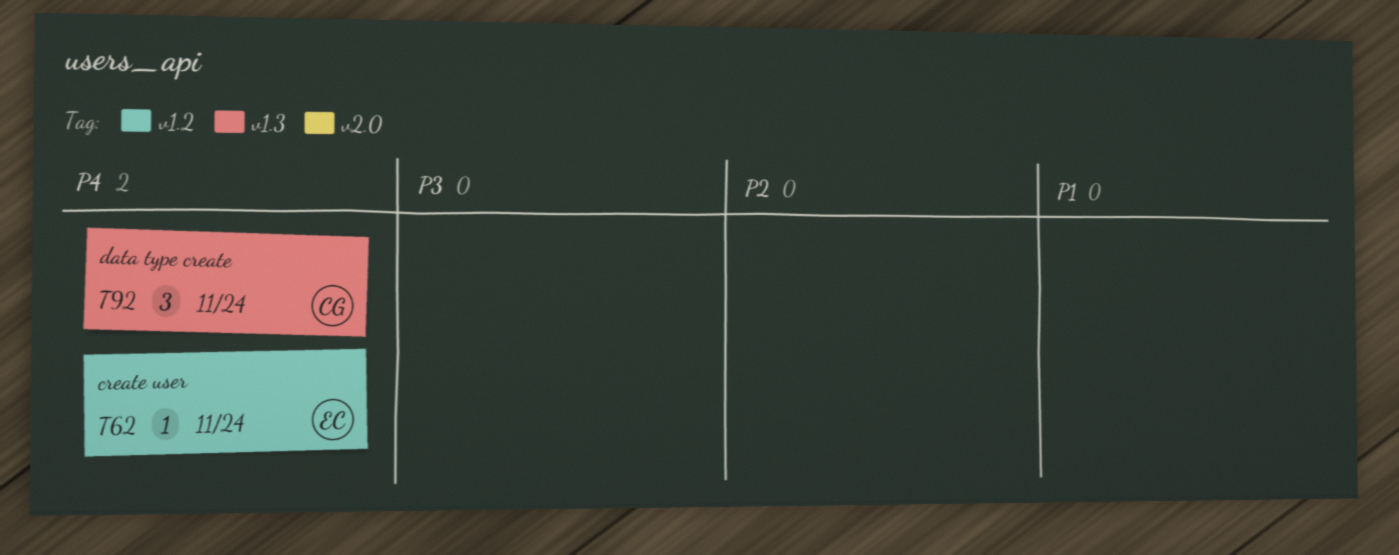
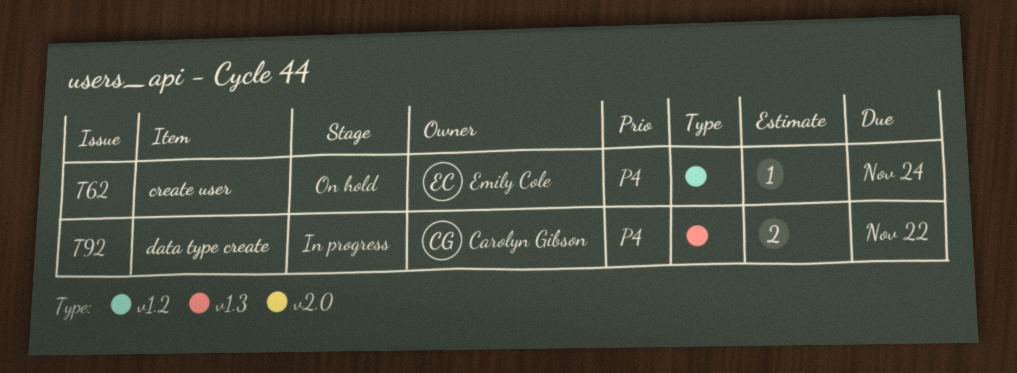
T92, estimate: 3 -> 2
T92, due: Nov 24 -> Nov 22

